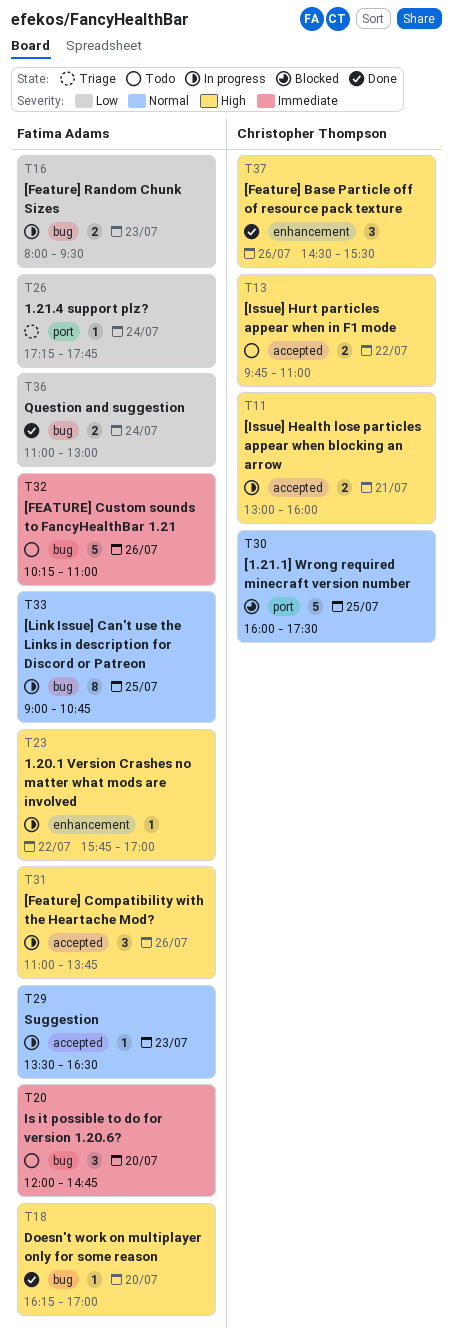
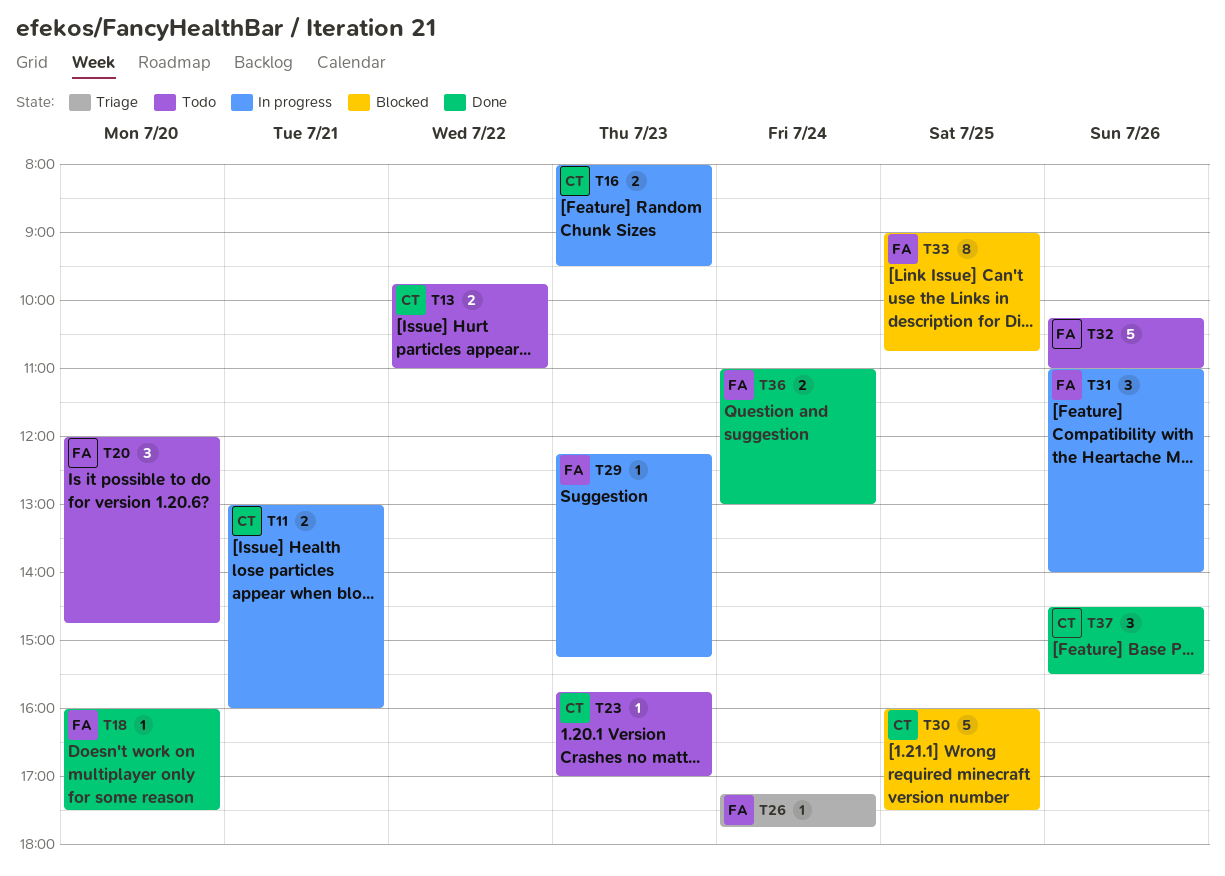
T16, owner: Fatima Adams -> Christopher Thompson
T18, begins: 16:15 -> 16:00
T18, ends: 17:00 -> 17:30
T23, status: In progress -> Todo
T23, owner: Fatima Adams -> Christopher Thompson
T23, day: Jul 22 -> Jul 23
T29, begins: 13:30 -> 12:15
T29, ends: 16:30 -> 15:15
T31, ends: 13:45 -> 14:00
T33, status: In progress -> Blocked

